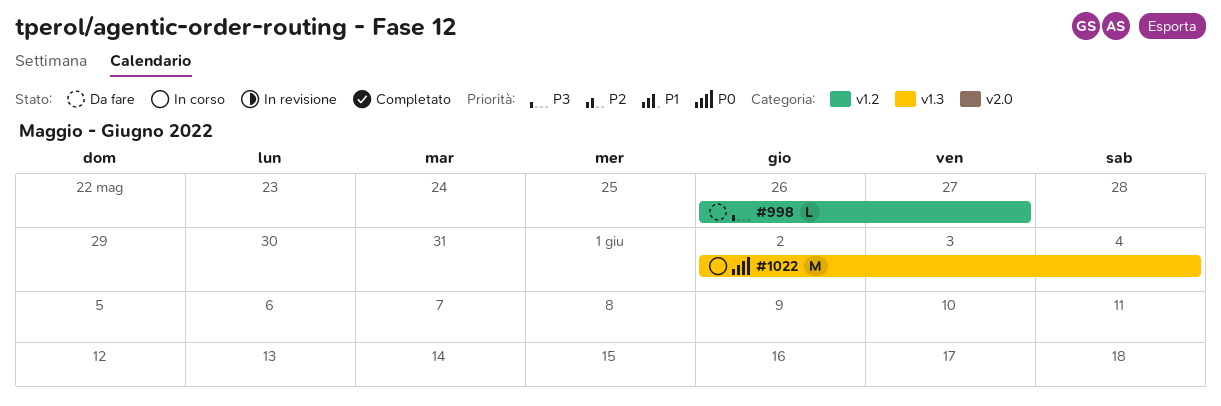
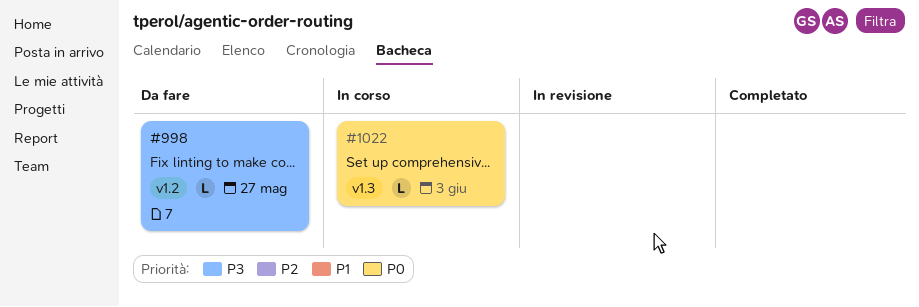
#1022, estimate: M -> L
#1022, due: Jun 4 -> Jun 3

